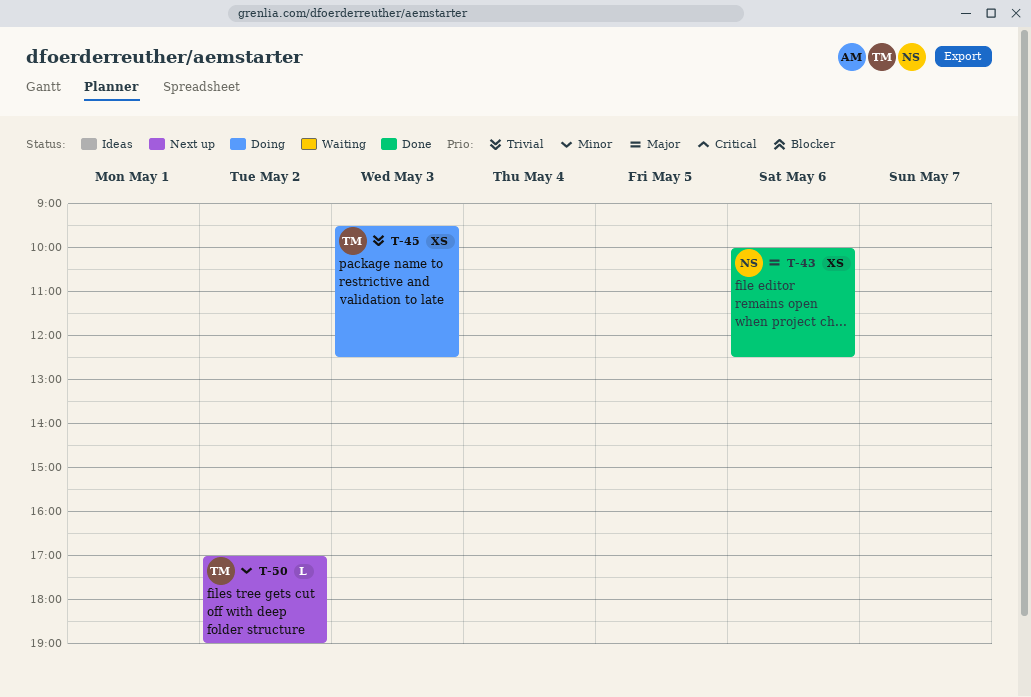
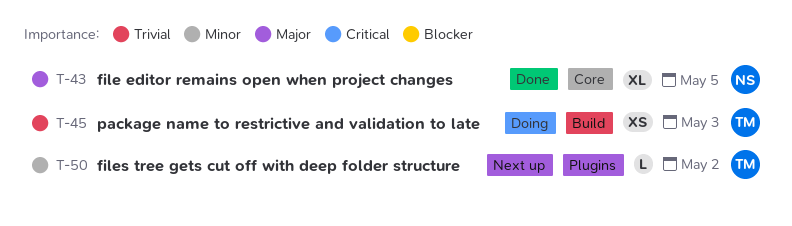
T-43, estimate: XS -> XL
T-43, day: May 6 -> May 5

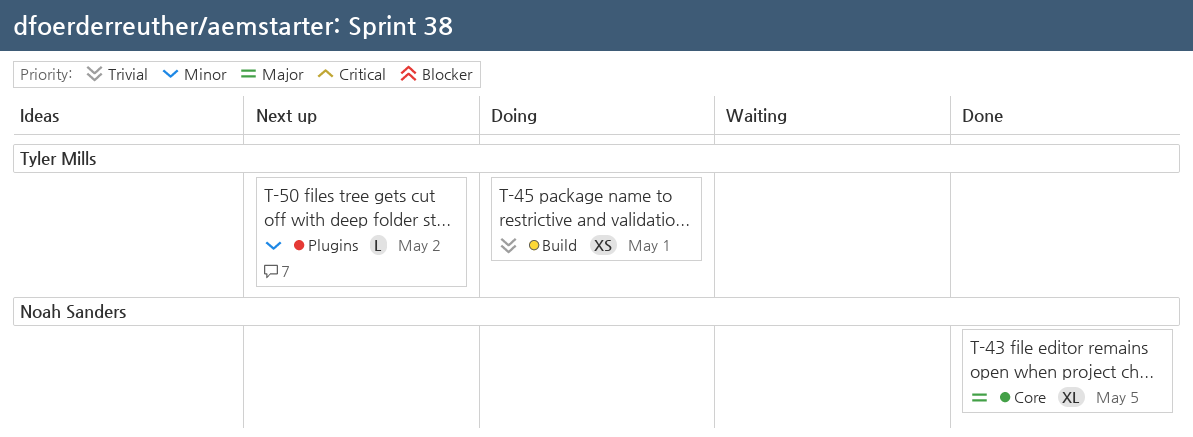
T-45, day: May 3 -> May 1

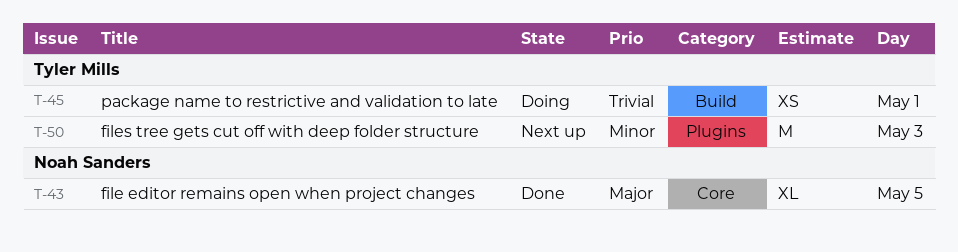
T-50, estimate: L -> M
T-50, day: May 2 -> May 3

